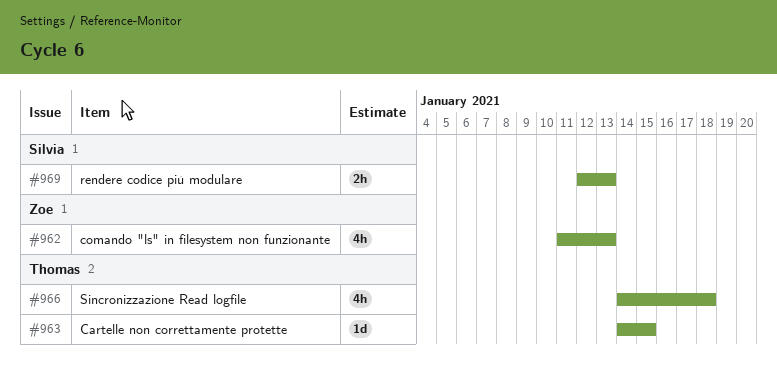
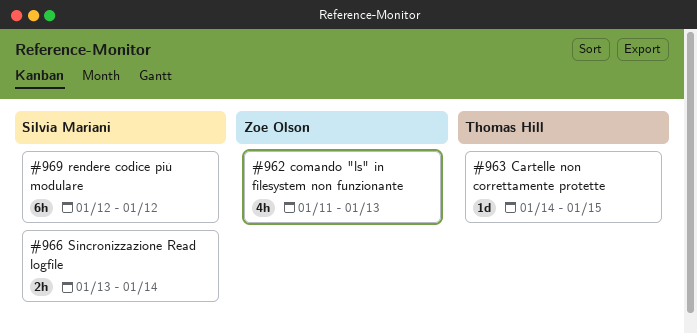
#966, owner: Thomas Hill -> Silvia Mariani
#966, estimate: 4h -> 2h
#966, start: Jan 14 -> Jan 13
#966, due: Jan 18 -> Jan 14
#969, estimate: 2h -> 6h
#969, due: Jan 13 -> Jan 12

